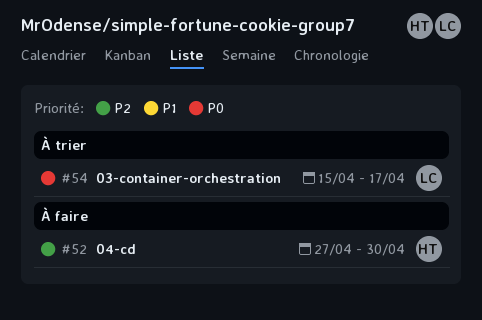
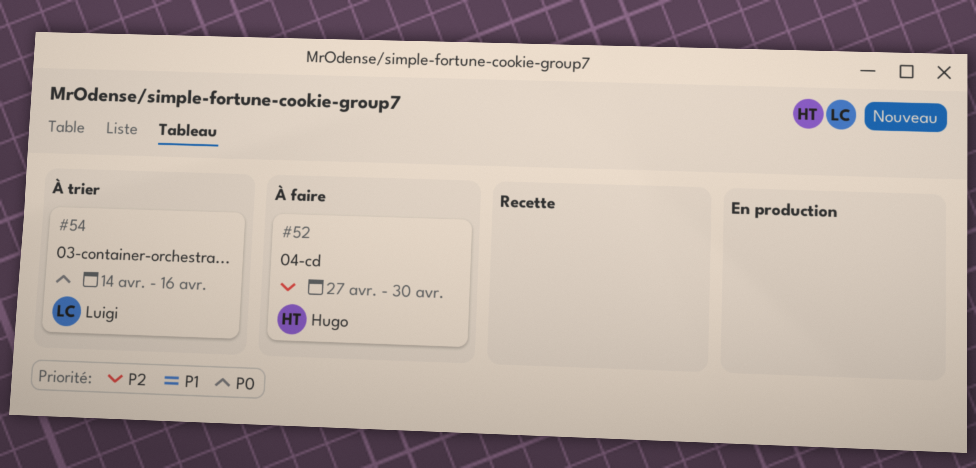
#54, start: Apr 15 -> Apr 14
#54, due: Apr 17 -> Apr 16

